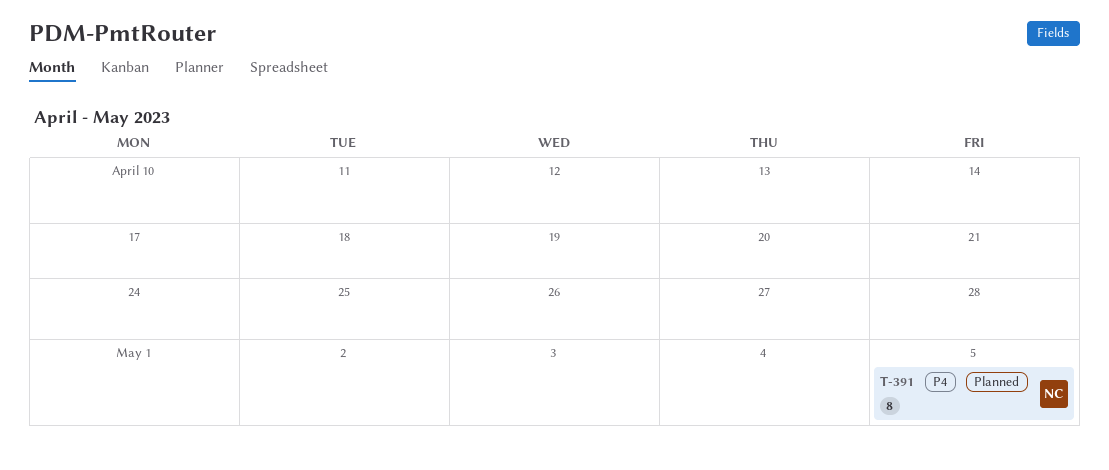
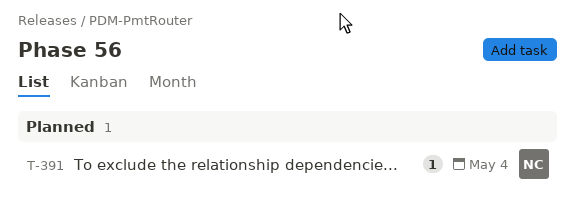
T-391, estimate: 8 -> 1
T-391, due: May 5 -> May 4

